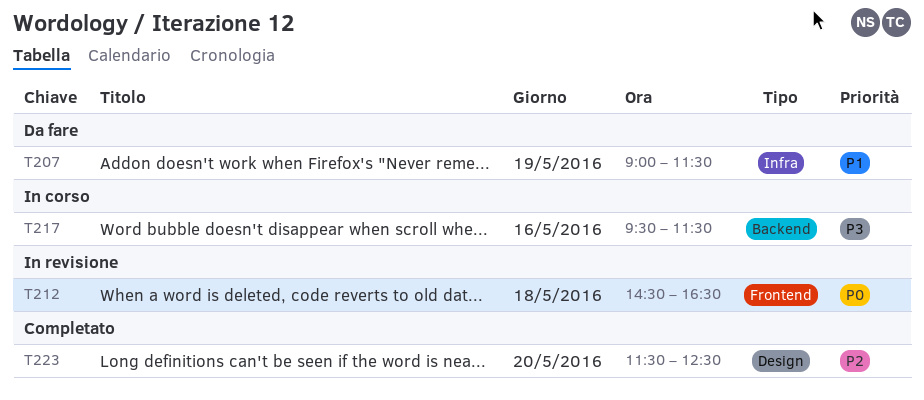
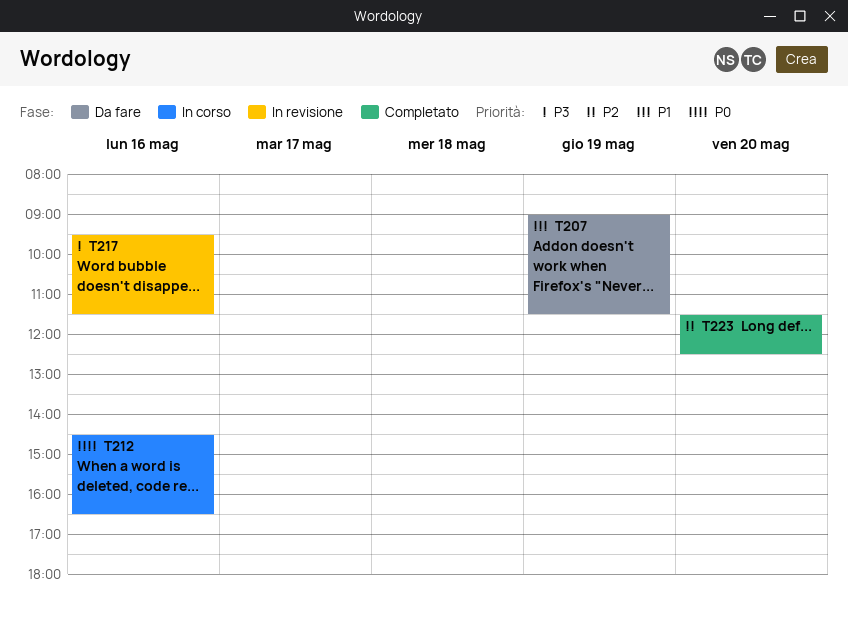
T212, status: In revisione -> In corso
T212, day: May 18 -> May 16
T217, status: In corso -> In revisione

